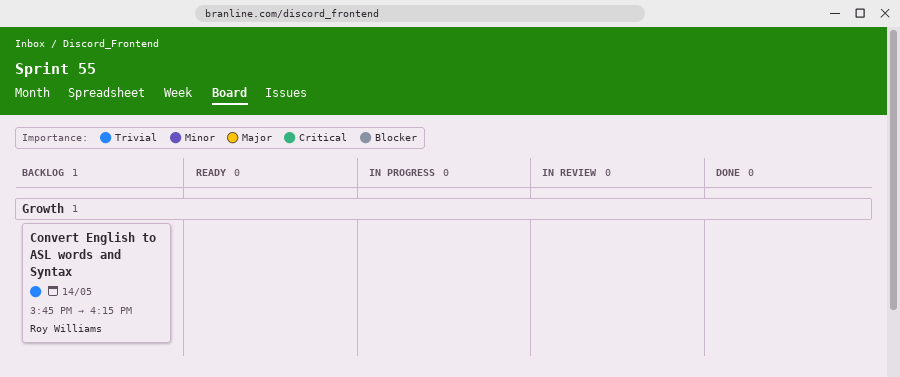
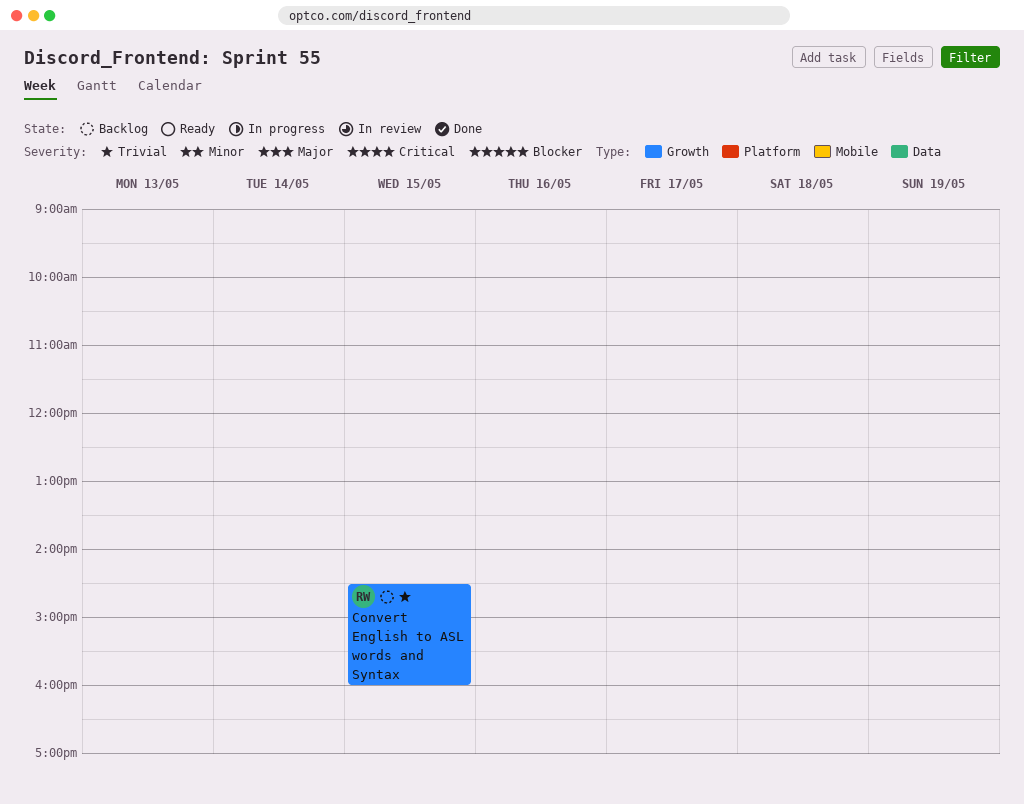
Convert English to ASL words and Syntax, day: May 14 -> May 15
Convert English to ASL words and Syntax, begins: 15:45 -> 14:30
Convert English to ASL words and Syntax, ends: 16:15 -> 16:00

